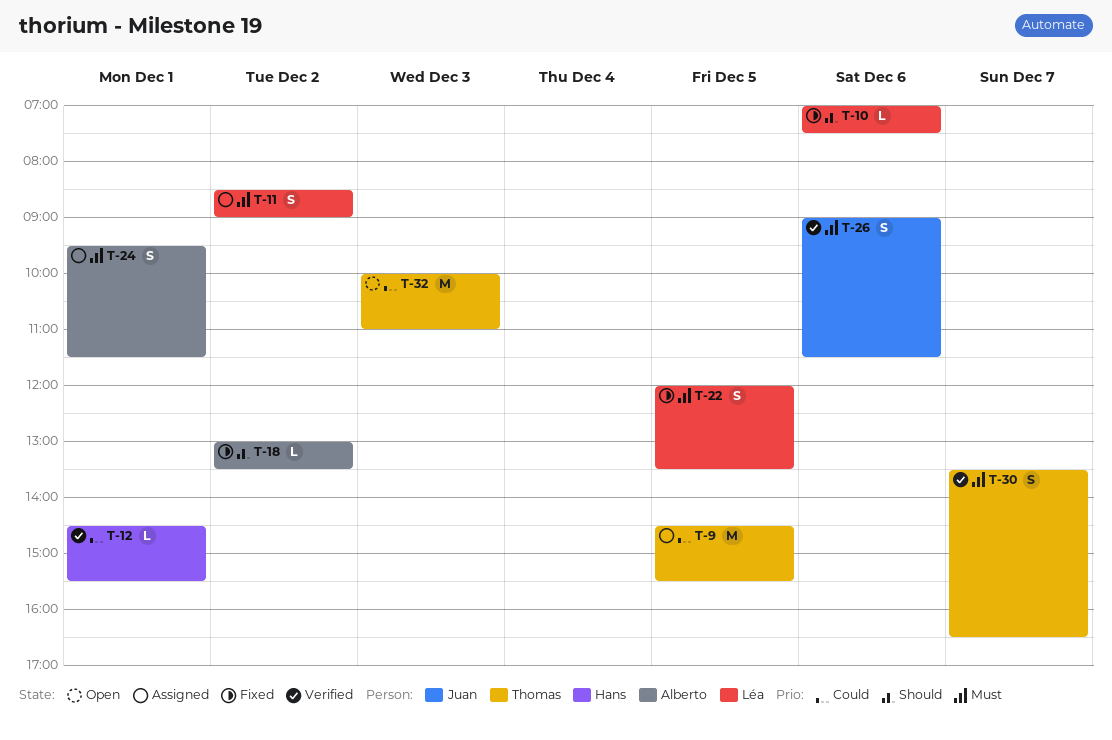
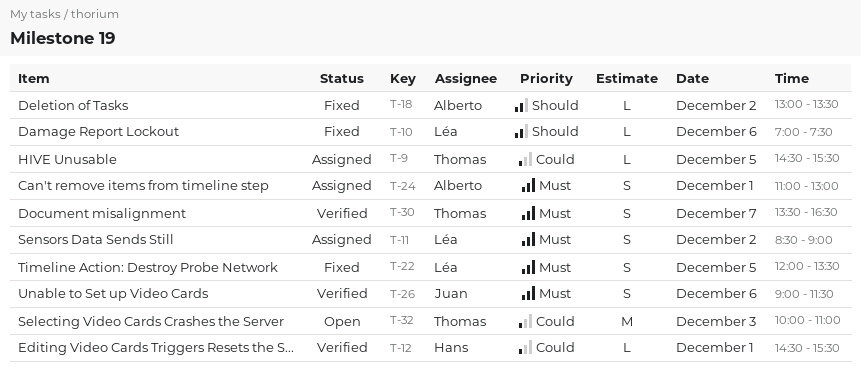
T-9, estimate: M -> L
T-24, begins: 09:30 -> 11:00
T-24, ends: 11:30 -> 13:00

